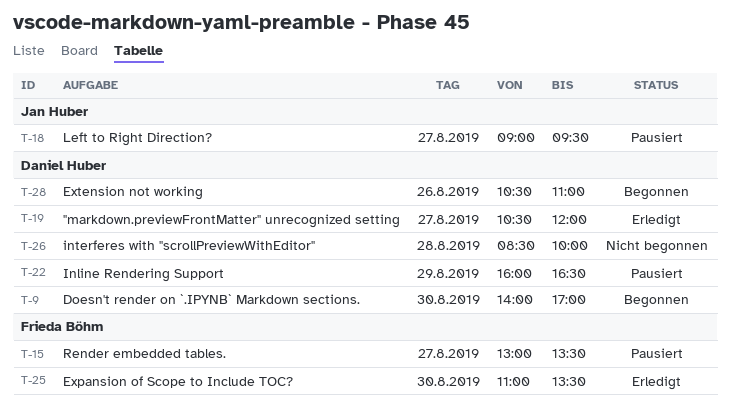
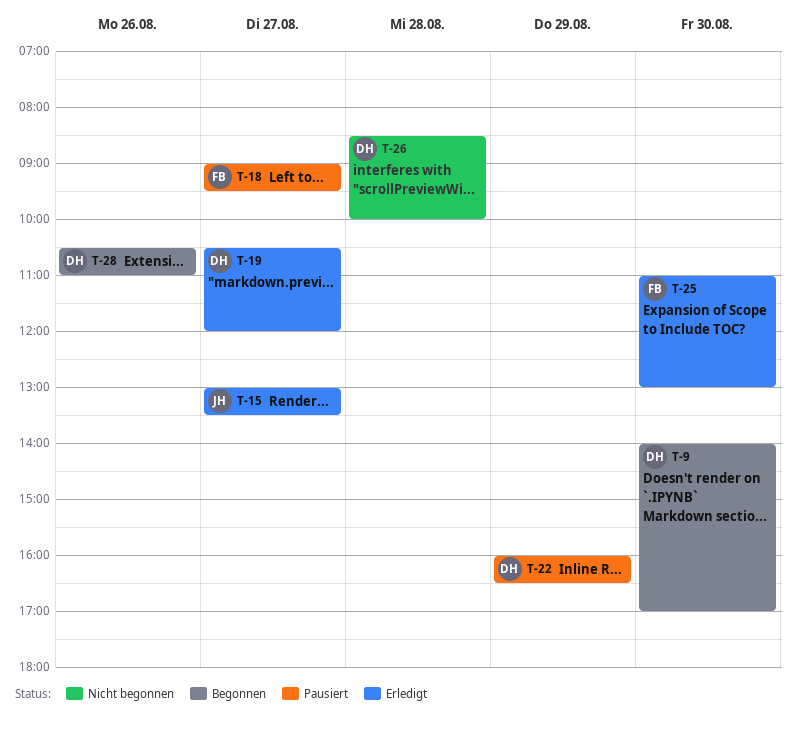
T-15, status: Pausiert -> Erledigt
T-15, owner: Frieda Böhm -> Jan Huber
T-18, owner: Jan Huber -> Frieda Böhm
T-25, ends: 13:30 -> 13:00

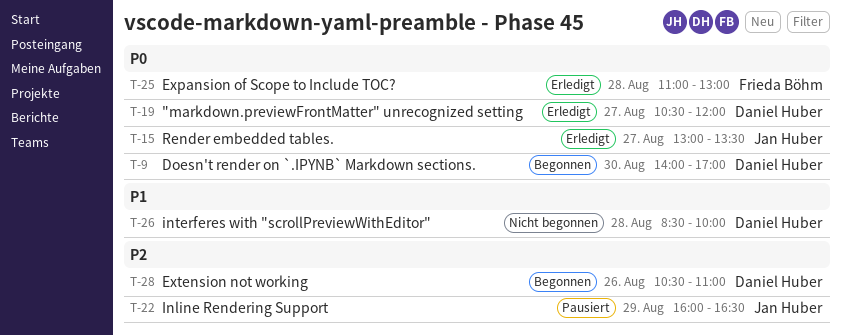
T-18: present -> none
T-22, owner: Daniel Huber -> Jan Huber
T-25, day: Aug 30 -> Aug 28

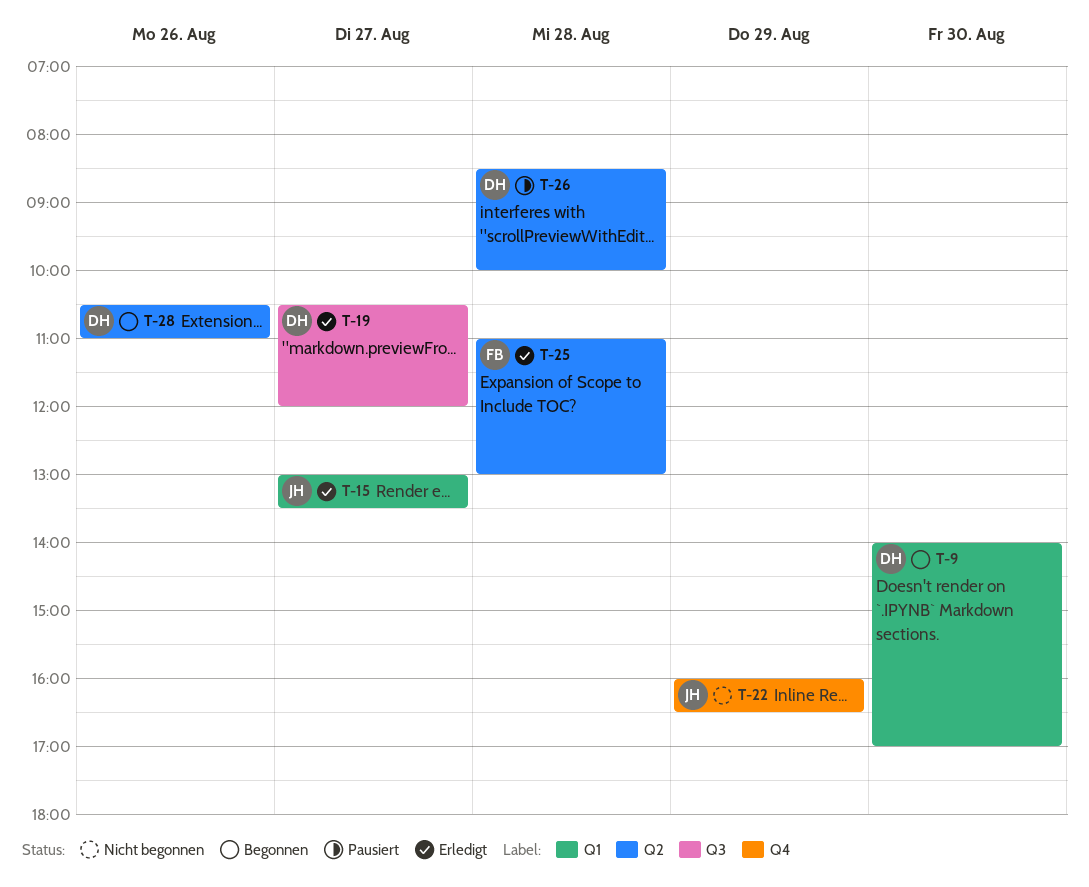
T-22, status: Pausiert -> Nicht begonnen
T-26, status: Nicht begonnen -> Pausiert

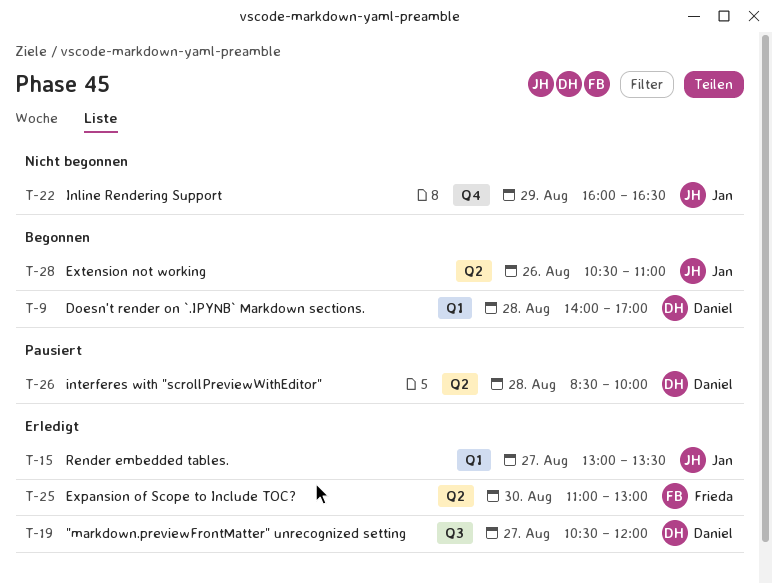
T-9, day: Aug 30 -> Aug 28
T-25, day: Aug 28 -> Aug 30
T-28, owner: Daniel -> Jan

